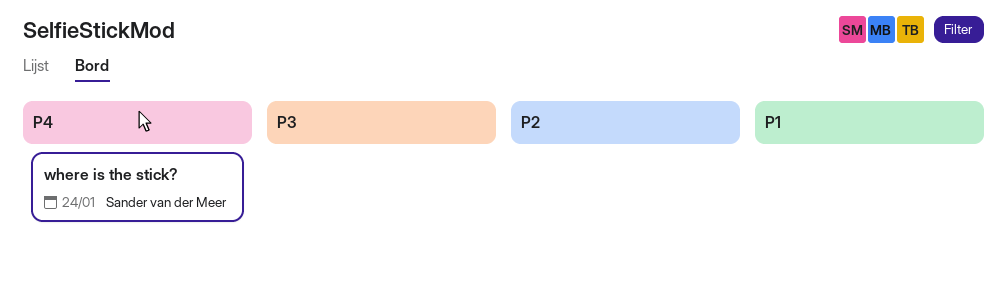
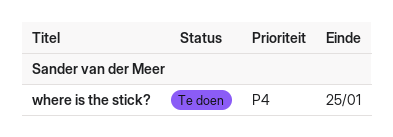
where is the stick?, due: Jan 24 -> Jan 25

